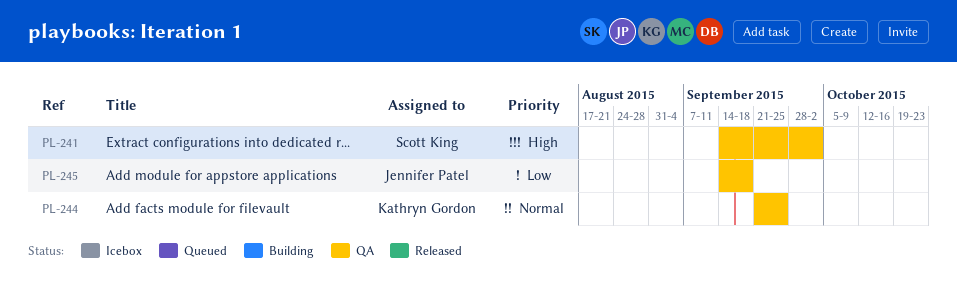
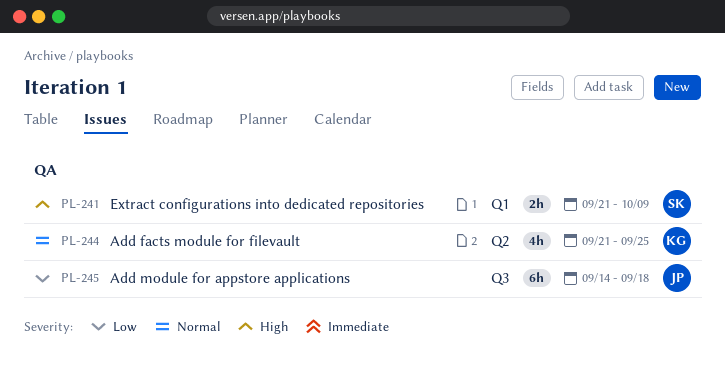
PL-241, start: Sep 14 -> Sep 21
PL-241, due: Oct 2 -> Oct 9

